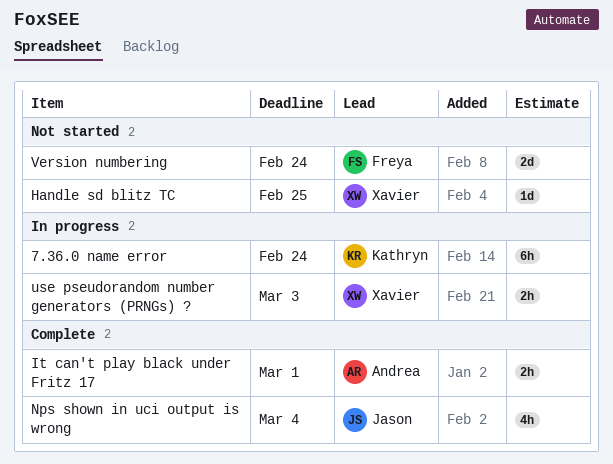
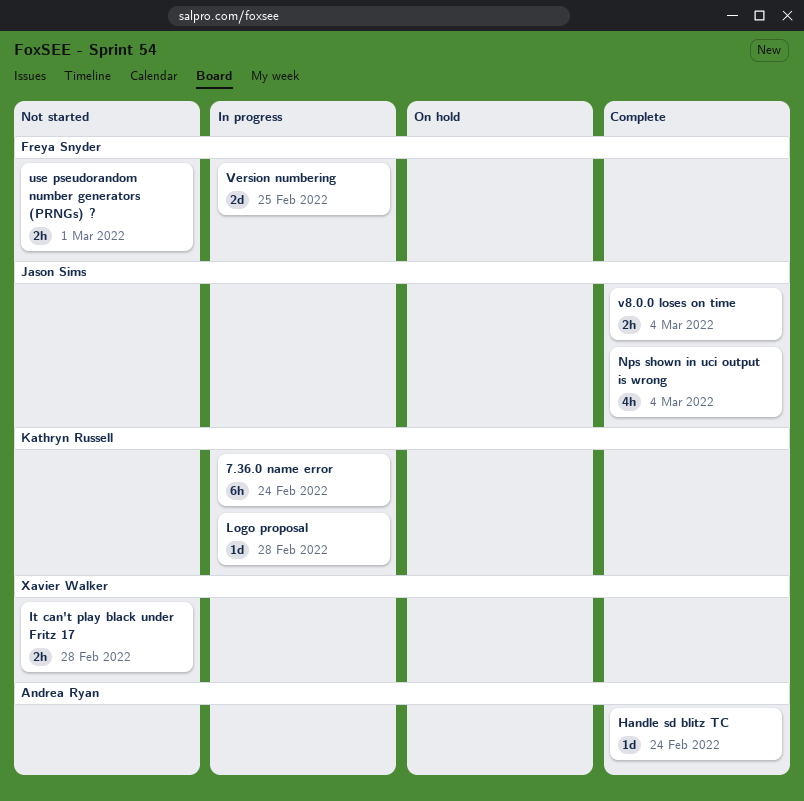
Handle sd blitz TC, status: Not started -> Complete
Handle sd blitz TC, owner: Xavier Walker -> Andrea Ryan
Handle sd blitz TC, due: Feb 25 -> Feb 24
It can't play black under Fritz 17, status: Complete -> Not started
It can't play black under Fritz 17, owner: Andrea Ryan -> Xavier Walker
It can't play black under Fritz 17, due: Mar 1 -> Feb 28
Logo proposal: none -> present
use pseudorandom number generators (PRNGs) ?, status: In progress -> Not started
use pseudorandom number generators (PRNGs) ?, owner: Xavier Walker -> Freya Snyder
use pseudorandom number generators (PRNGs) ?, due: Mar 3 -> Mar 1
v8.0.0 loses on time: none -> present
Version numbering, status: Not started -> In progress
Version numbering, due: Feb 24 -> Feb 25

